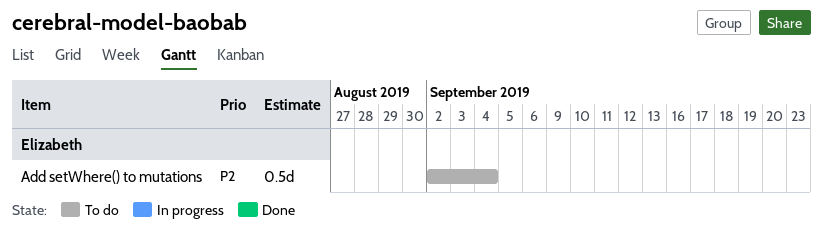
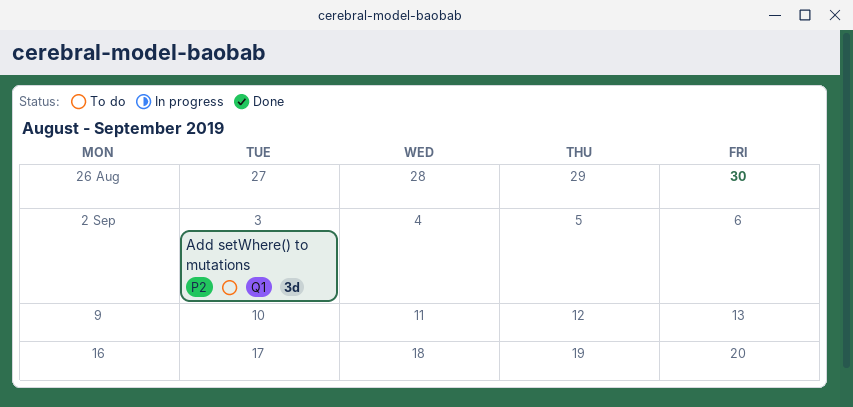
Add setWhere() to mutations, estimate: 0.5d -> 3d
Add setWhere() to mutations, due: Sep 4 -> Sep 3

